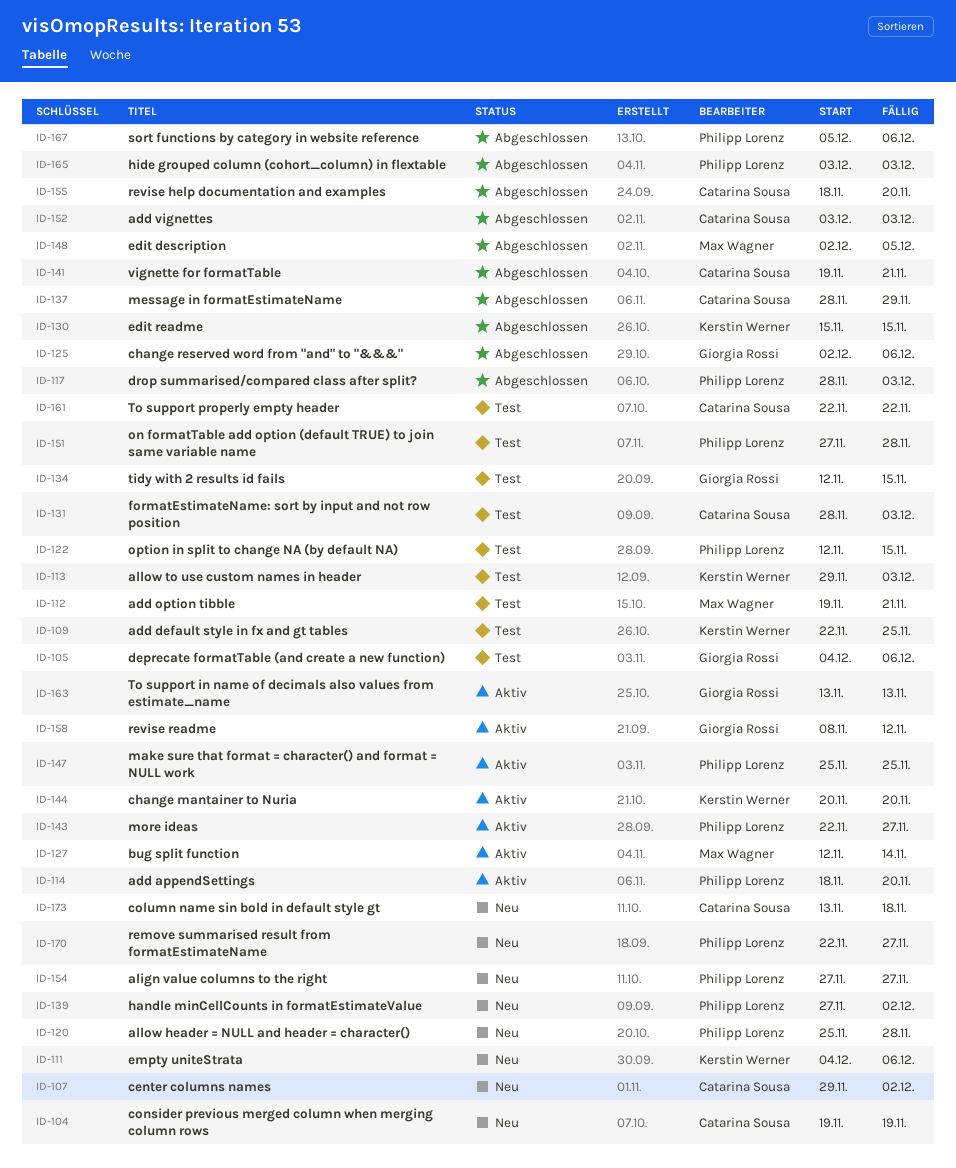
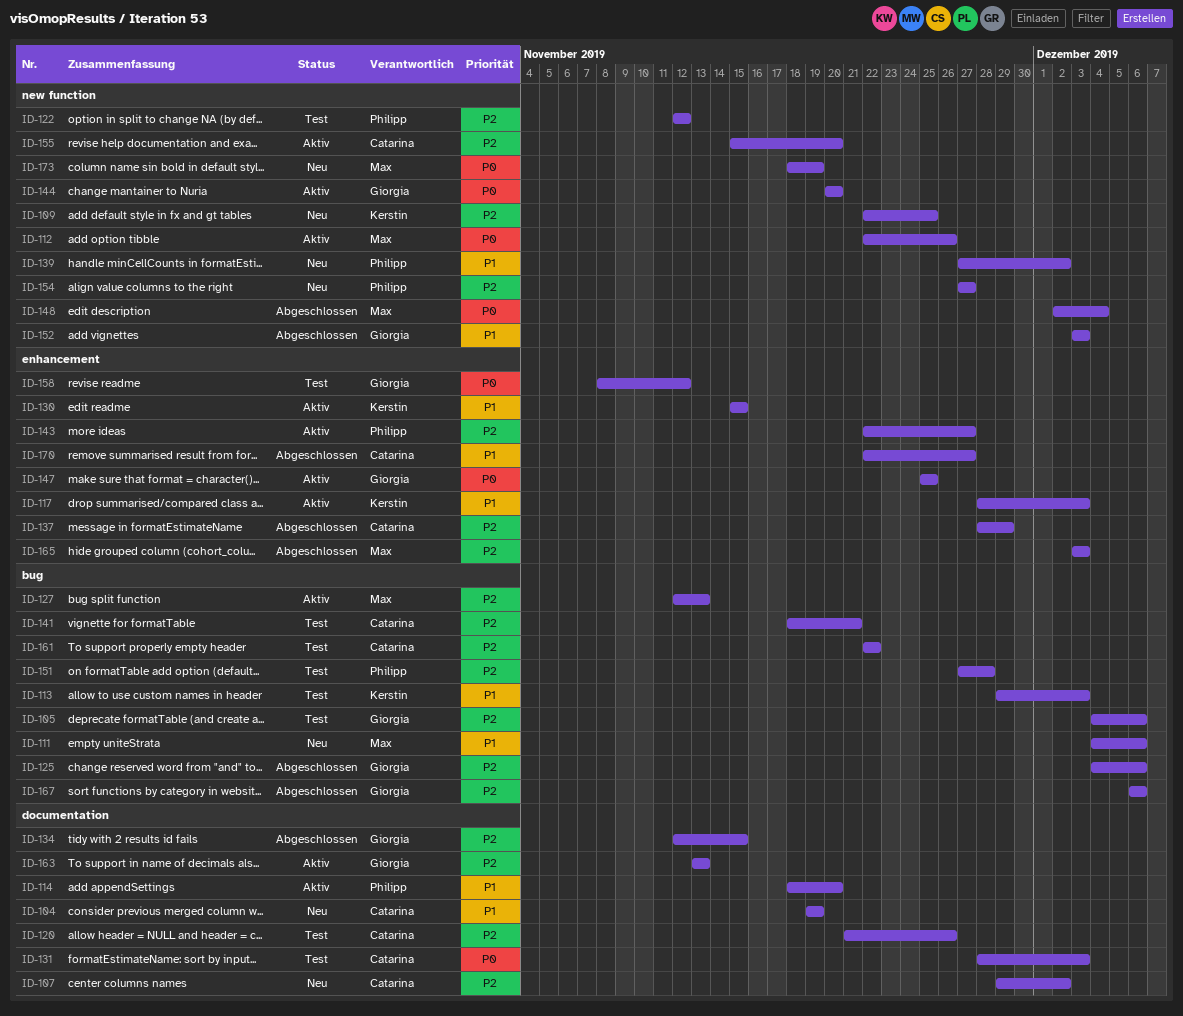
ID-109, status: Test -> Neu
ID-111, owner: Kerstin Werner -> Max Wagner
ID-112, status: Test -> Aktiv
ID-112, start: Nov 19 -> Nov 22
ID-112, due: Nov 21 -> Nov 26
ID-117, status: Abgeschlossen -> Aktiv
ID-117, owner: Philipp Lorenz -> Kerstin Werner
ID-120, status: Neu -> Test
ID-120, owner: Philipp Lorenz -> Catarina Sousa
ID-120, start: Nov 25 -> Nov 21
ID-120, due: Nov 28 -> Nov 26
ID-122, due: Nov 15 -> Nov 12
ID-125, start: Dec 2 -> Dec 4
ID-127, due: Nov 14 -> Nov 13
ID-130, status: Abgeschlossen -> Aktiv
ID-134, status: Test -> Abgeschlossen
ID-141, status: Abgeschlossen -> Test
ID-141, start: Nov 19 -> Nov 18
ID-144, owner: Kerstin Werner -> Giorgia Rossi
ID-147, owner: Philipp Lorenz -> Giorgia Rossi
ID-148, due: Dec 5 -> Dec 4
ID-152, owner: Catarina Sousa -> Giorgia Rossi
ID-155, status: Abgeschlossen -> Aktiv
ID-155, start: Nov 18 -> Nov 15
ID-158, status: Aktiv -> Test
ID-165, owner: Philipp Lorenz -> Max Wagner
ID-167, owner: Philipp Lorenz -> Giorgia Rossi
ID-167, start: Dec 5 -> Dec 6
ID-170, status: Neu -> Abgeschlossen
ID-170, owner: Philipp Lorenz -> Catarina Sousa
ID-173, owner: Catarina Sousa -> Max Wagner
ID-173, start: Nov 13 -> Nov 18
ID-173, due: Nov 18 -> Nov 19

